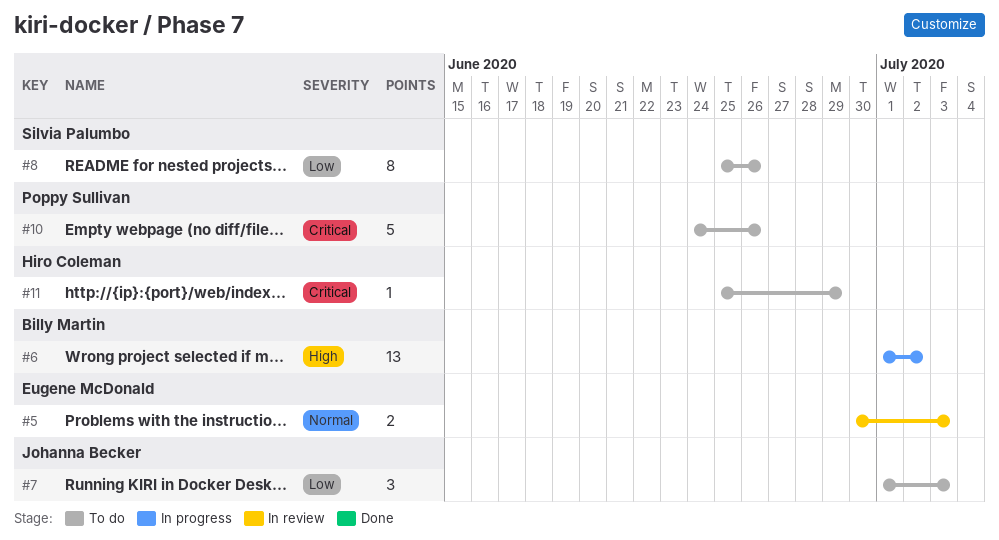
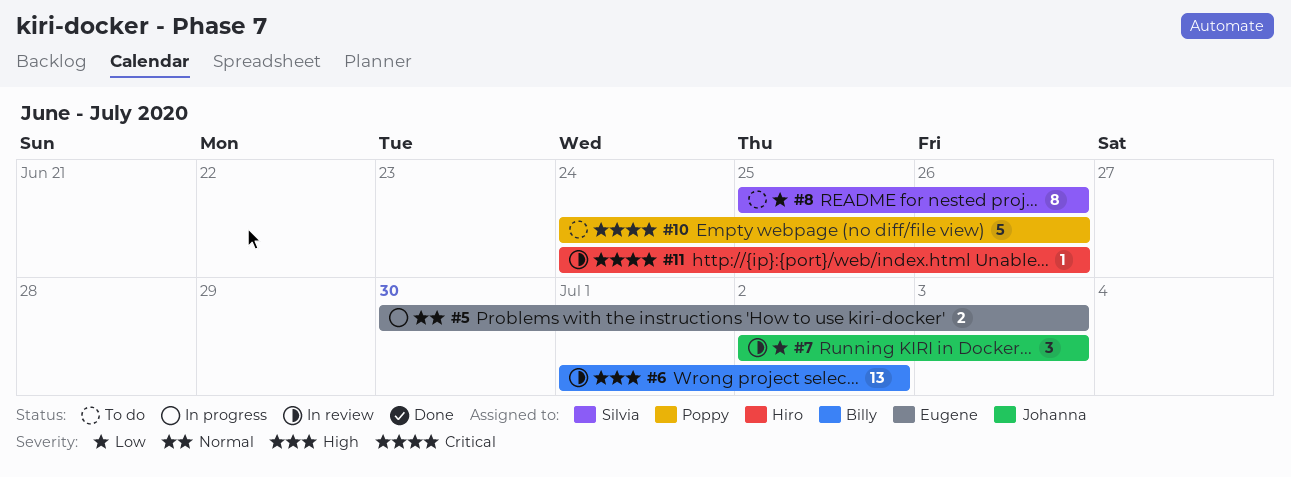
#5, status: In review -> In progress
#6, status: In progress -> In review
#7, status: To do -> In review
#7, start: Jul 1 -> Jul 2
#11, status: To do -> In review
#11, start: Jun 25 -> Jun 24
#11, due: Jun 29 -> Jun 26

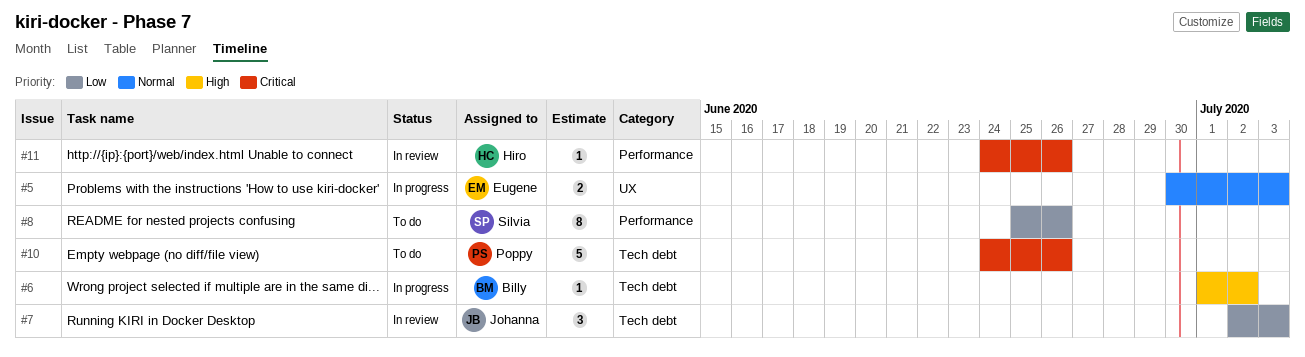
#6, status: In review -> In progress
#6, estimate: 13 -> 1

